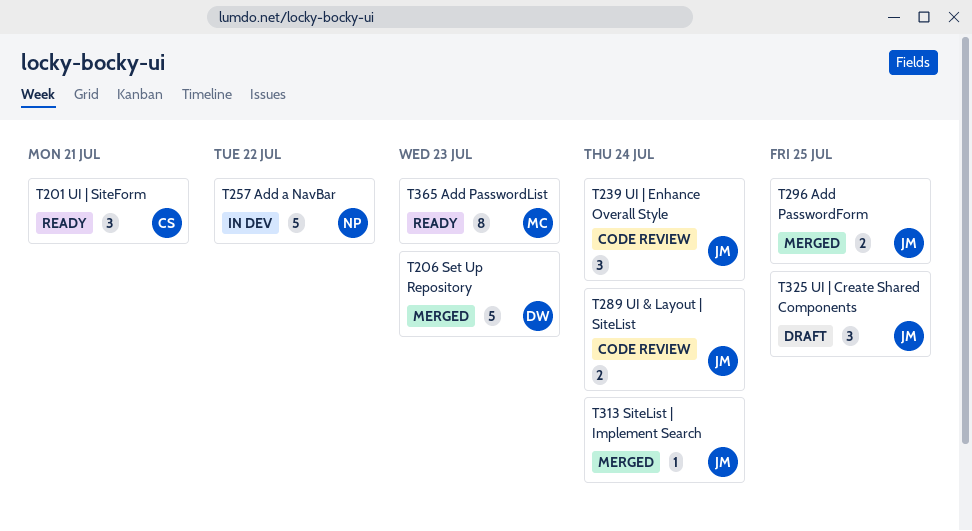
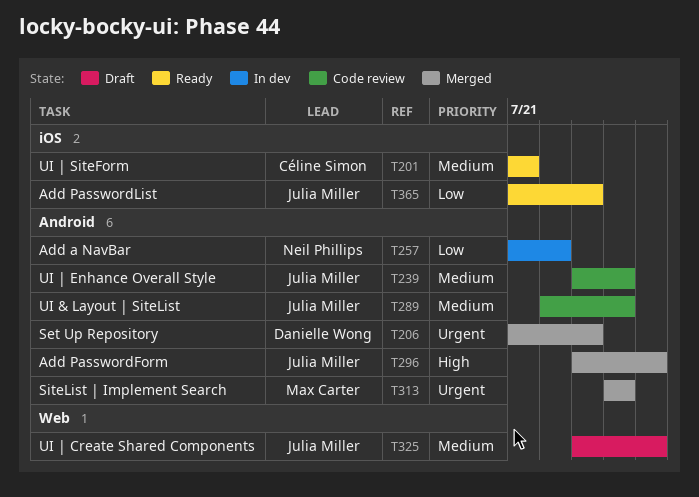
T313, owner: Julia Miller -> Max Carter
T365, owner: Max Carter -> Julia Miller

